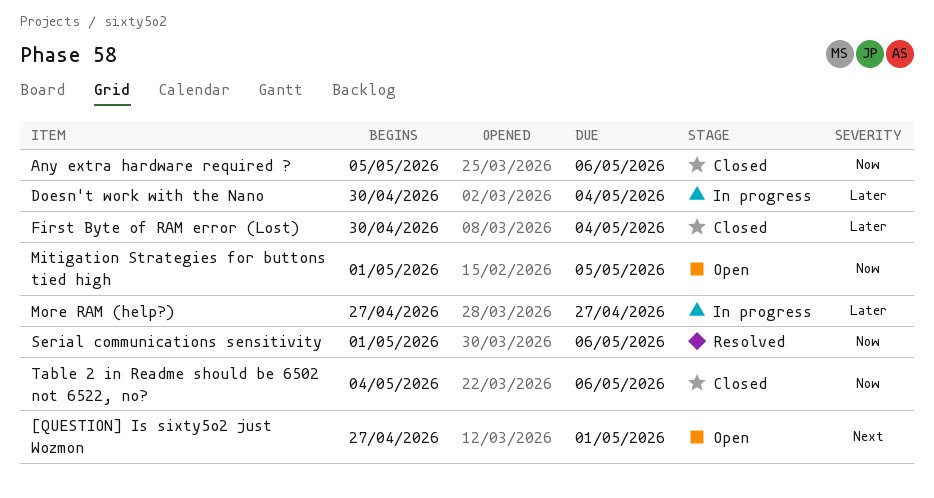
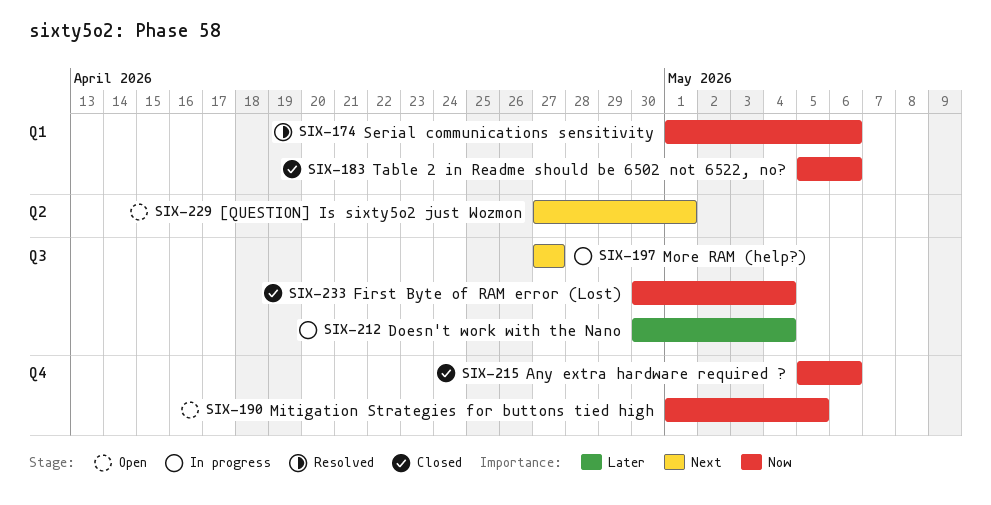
First Byte of RAM error (Lost), priority: Later -> Now
More RAM (help?), priority: Later -> Next
Table 2 in Readme should be 6502 not 6522, no?, start: May 4 -> May 5

